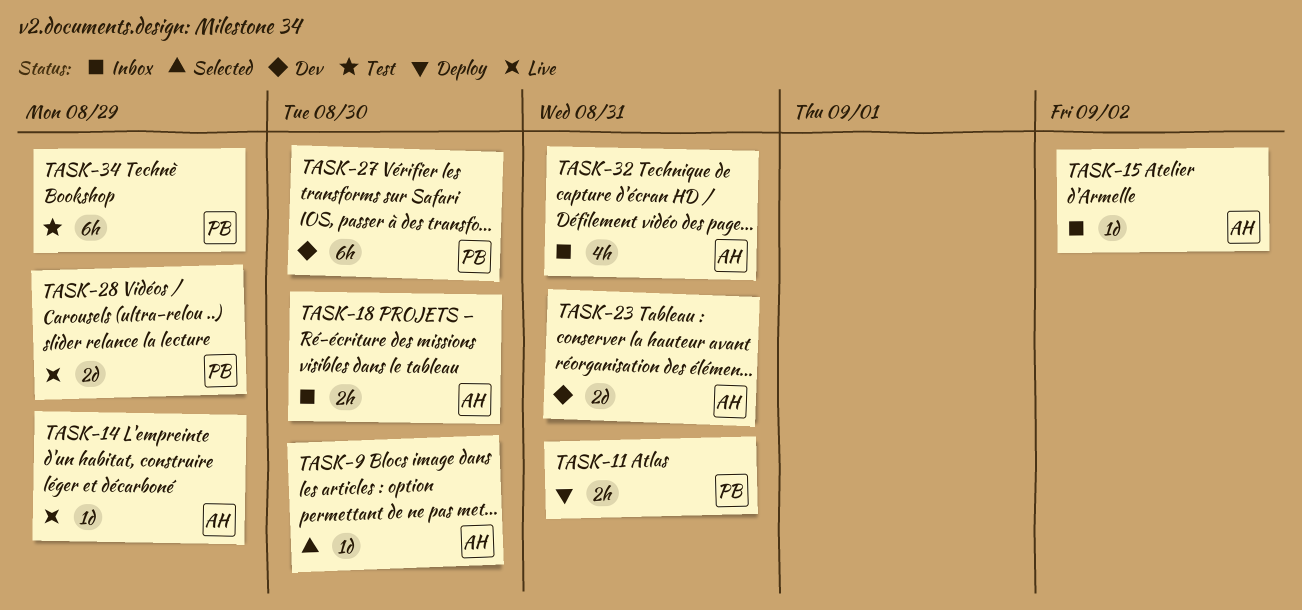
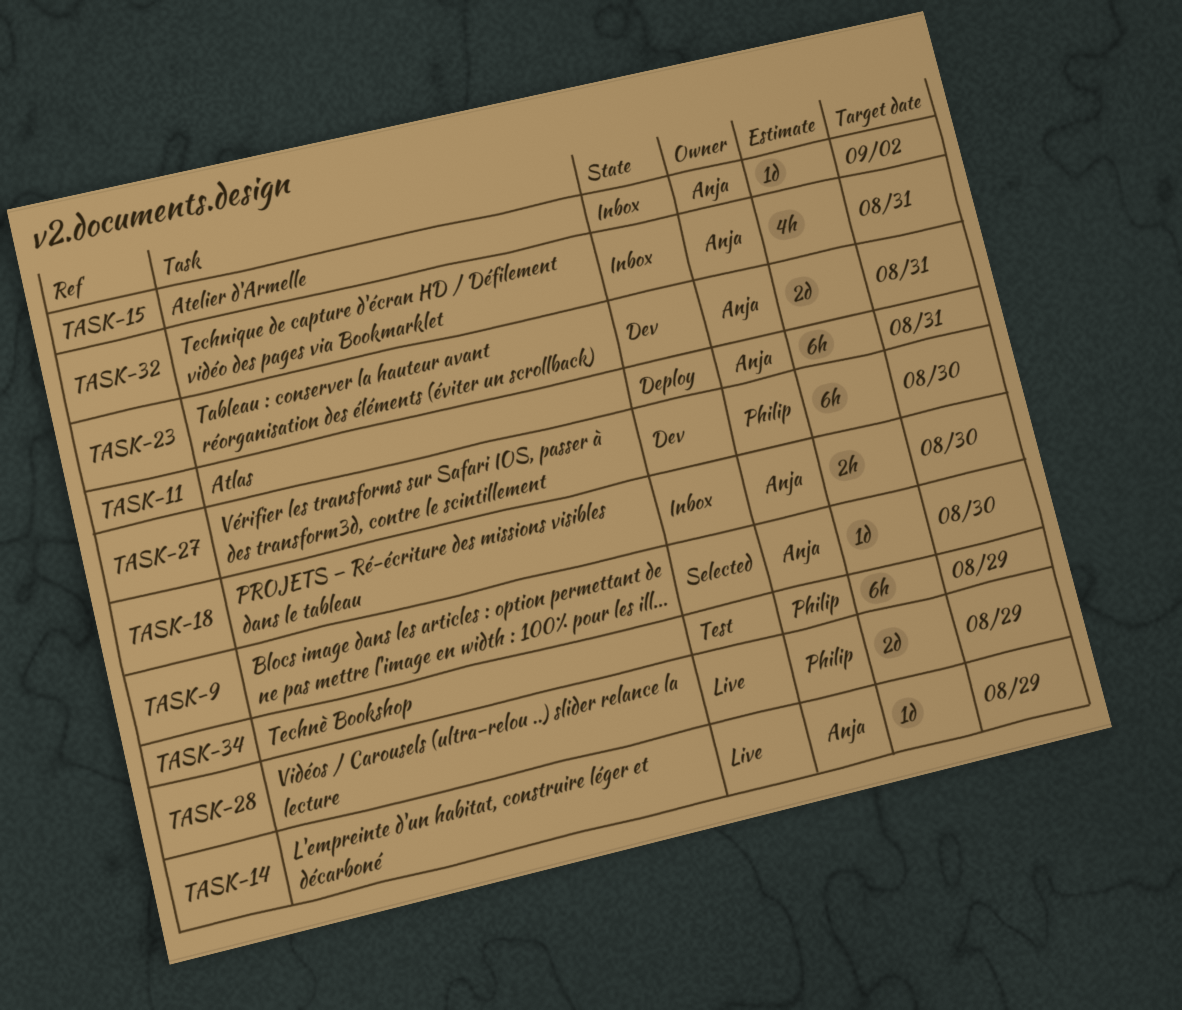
TASK-11, owner: Philip -> Anja
TASK-11, estimate: 2h -> 6h

